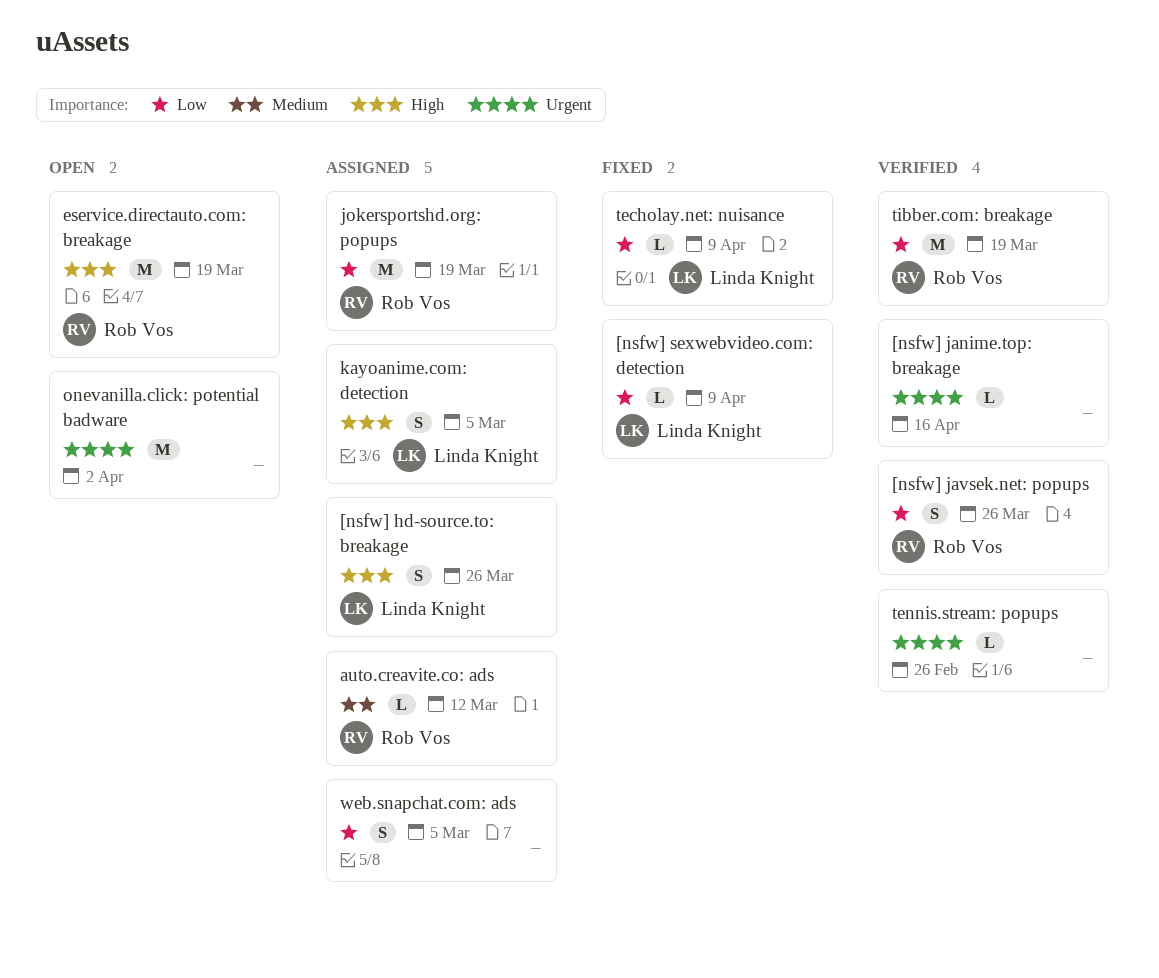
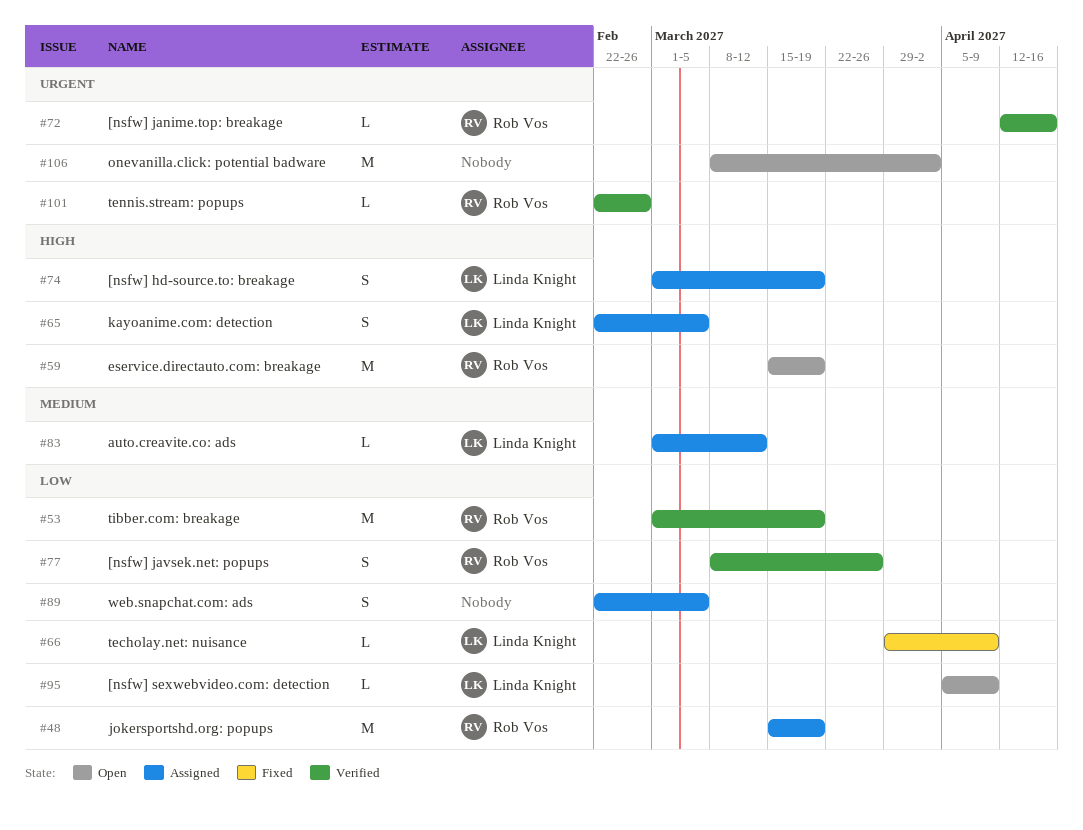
[nsfw] hd-source.to: breakage, due: Mar 26 -> Mar 19
[nsfw] janime.top: breakage, owner: none -> Rob Vos
[nsfw] sexwebvideo.com: detection, status: Fixed -> Open
auto.creavite.co: ads, owner: Rob Vos -> Linda Knight
tennis.stream: popups, owner: none -> Rob Vos

